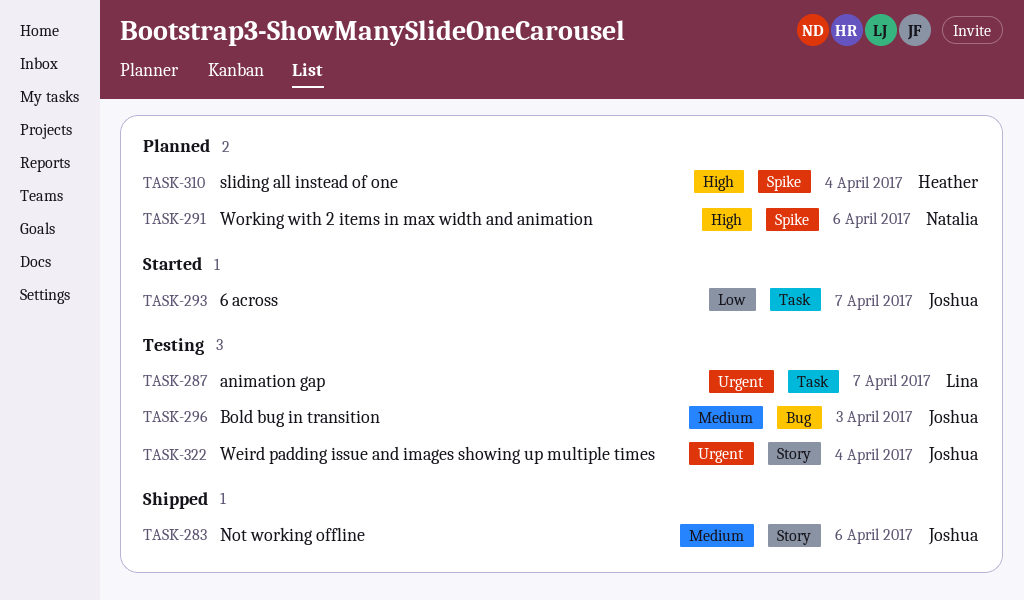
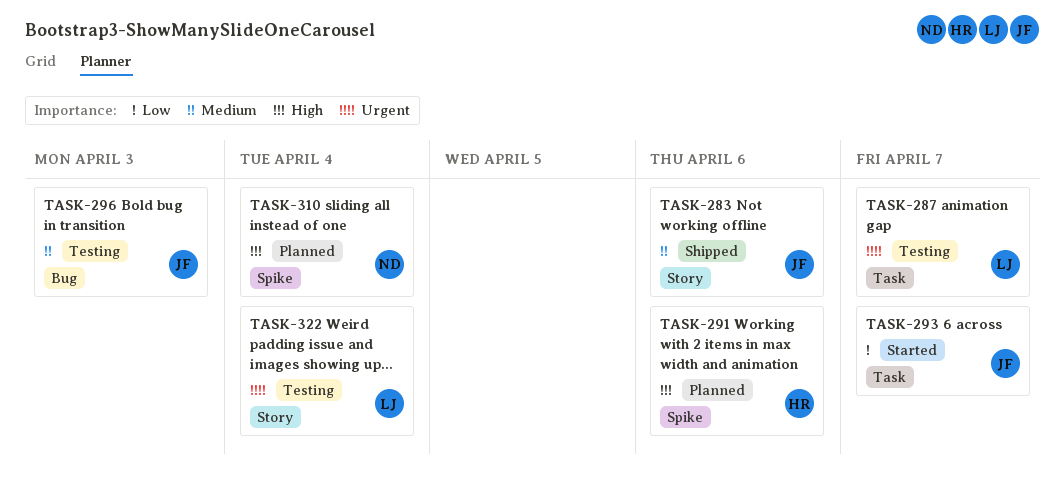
TASK-291, owner: Natalia -> Heather
TASK-310, owner: Heather -> Natalia
TASK-322, owner: Joshua -> Lina

